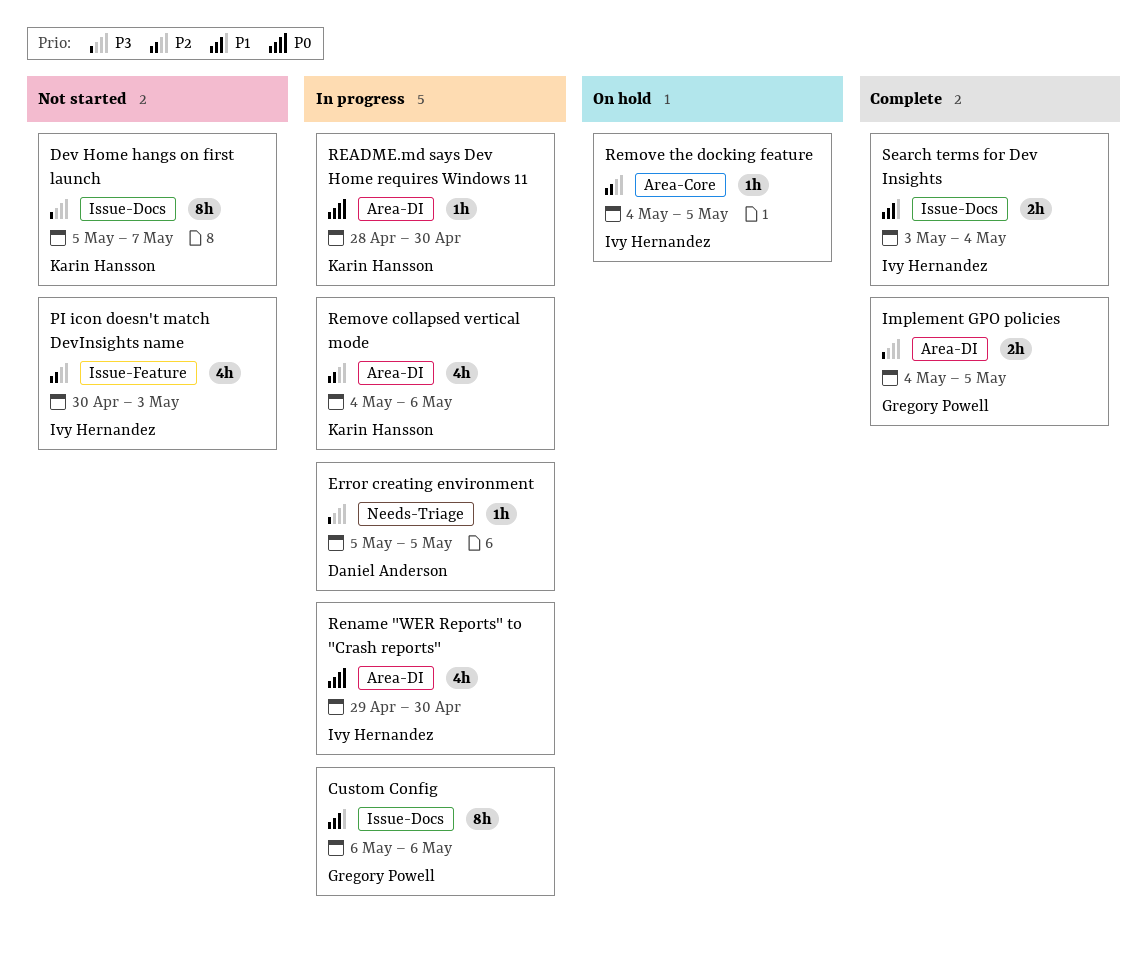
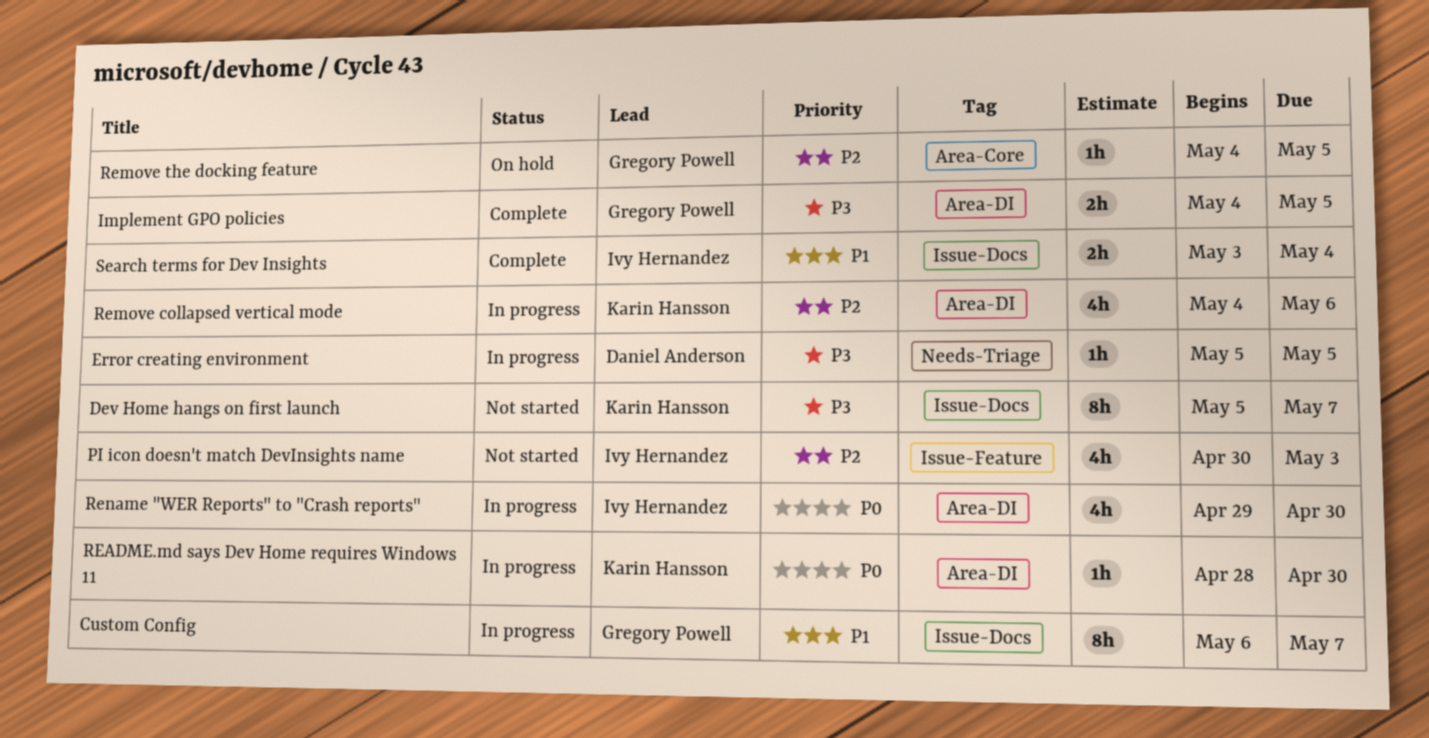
Custom Config, due: May 6 -> May 7
Remove the docking feature, owner: Ivy Hernandez -> Gregory Powell

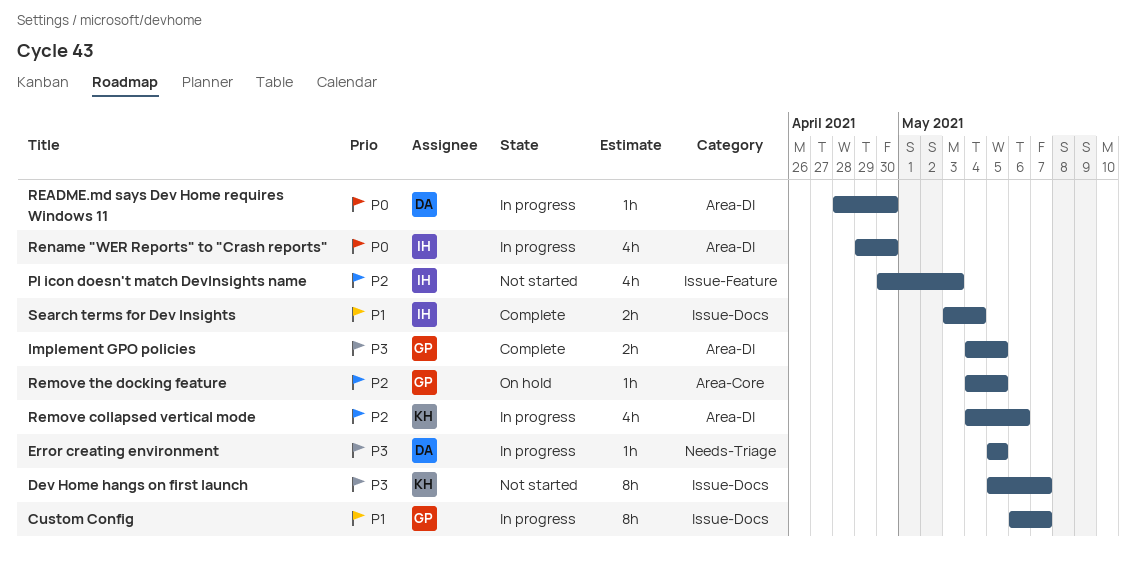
README.md says Dev Home requires Windows 11, owner: Karin Hansson -> Daniel Anderson

